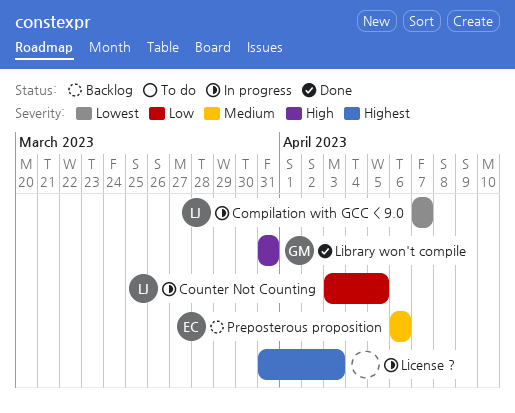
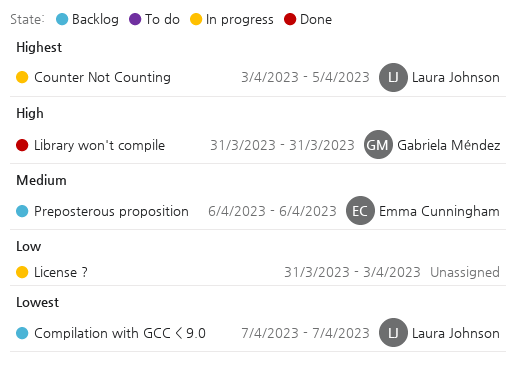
Compilation with GCC < 9.0, status: In progress -> Backlog
Counter Not Counting, priority: Low -> Highest
License ?, priority: Highest -> Low

